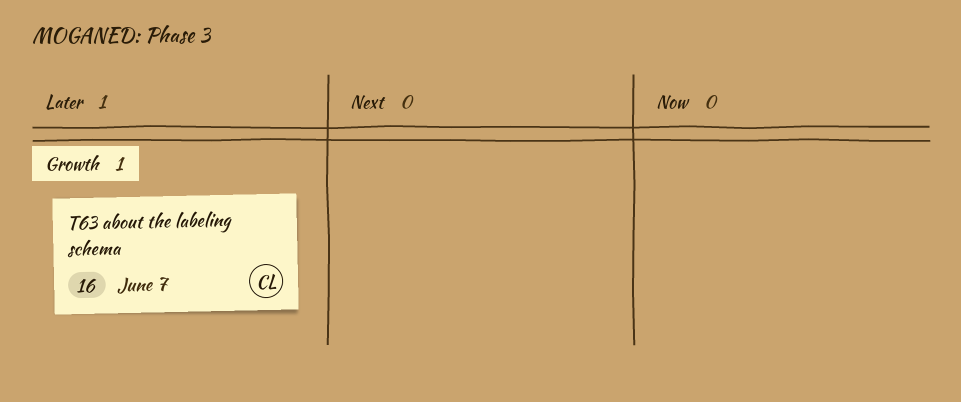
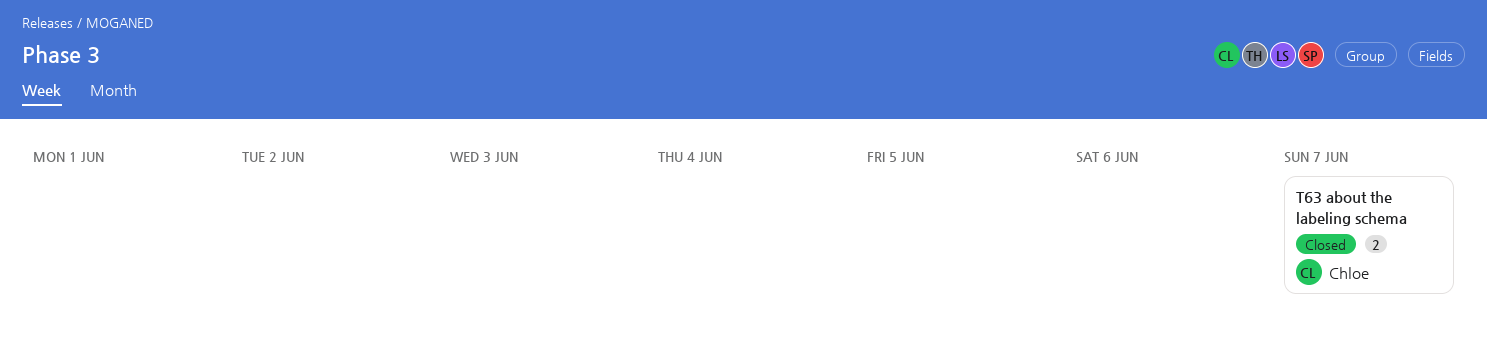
T63, estimate: 16 -> 2

